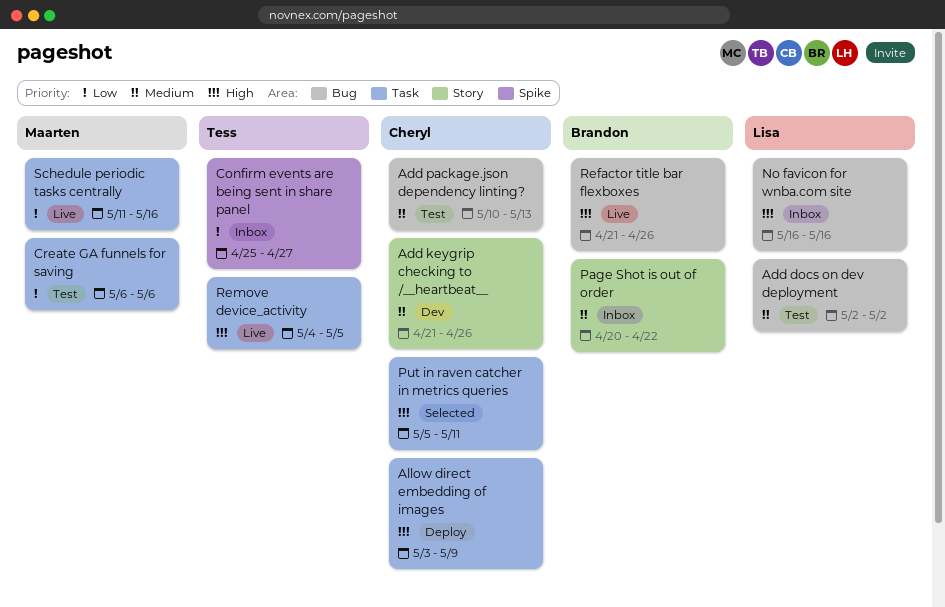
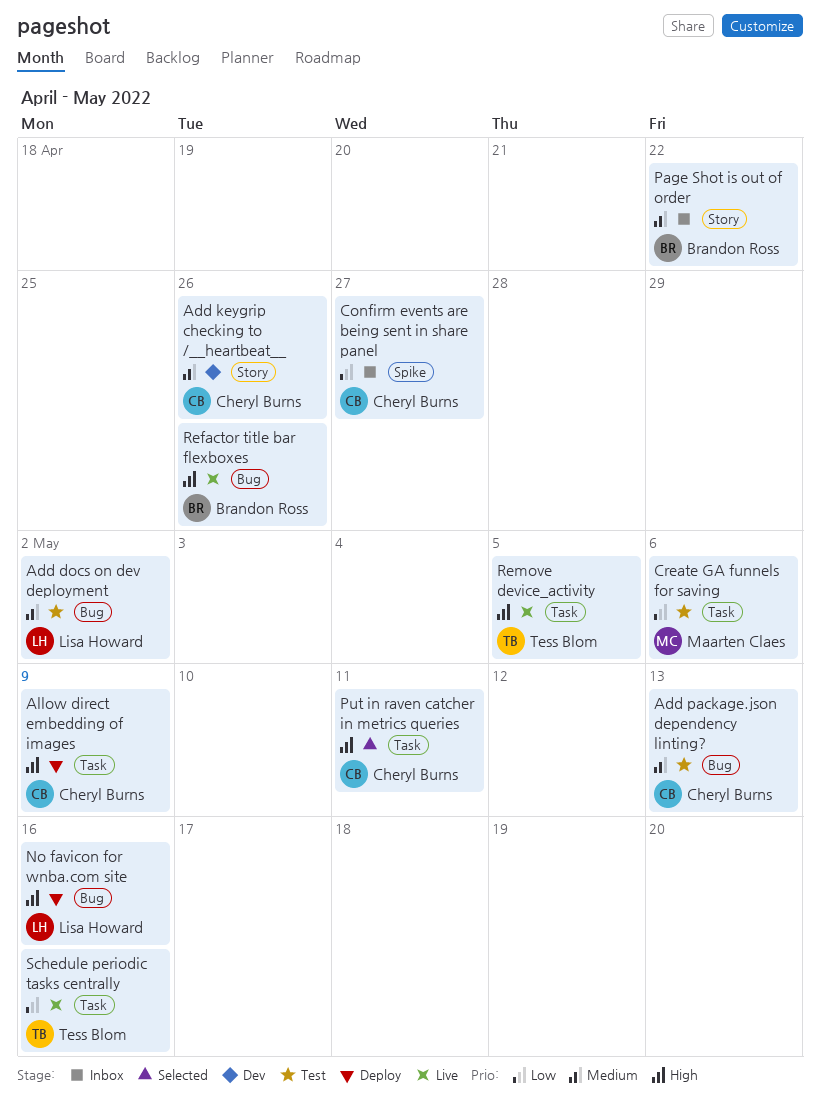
Confirm events are being sent in share panel, owner: Tess Blom -> Cheryl Burns
No favicon for wnba.com site, status: Inbox -> Deploy
Schedule periodic tasks centrally, owner: Maarten Claes -> Tess Blom

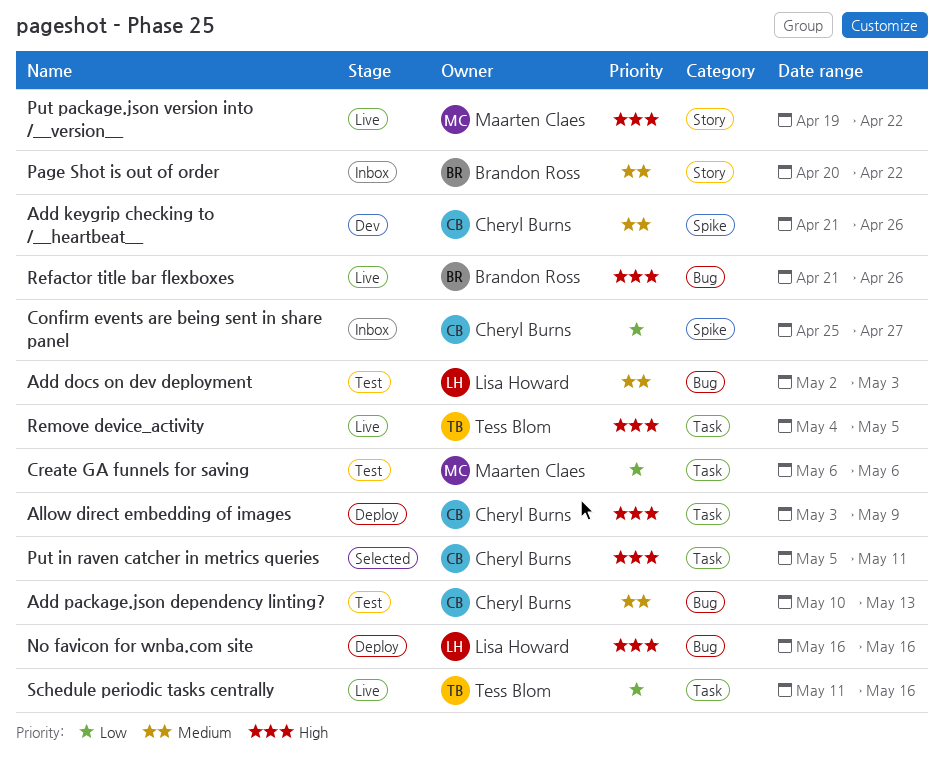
Add docs on dev deployment, due: May 2 -> May 3
Add keygrip checking to /__heartbeat__, label: Story -> Spike
Put package.json version into /__version__: none -> present

